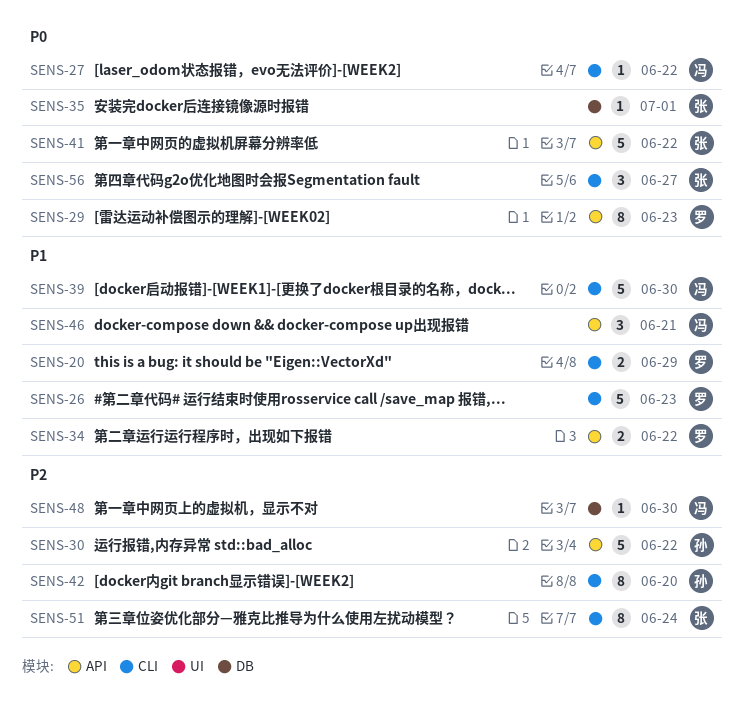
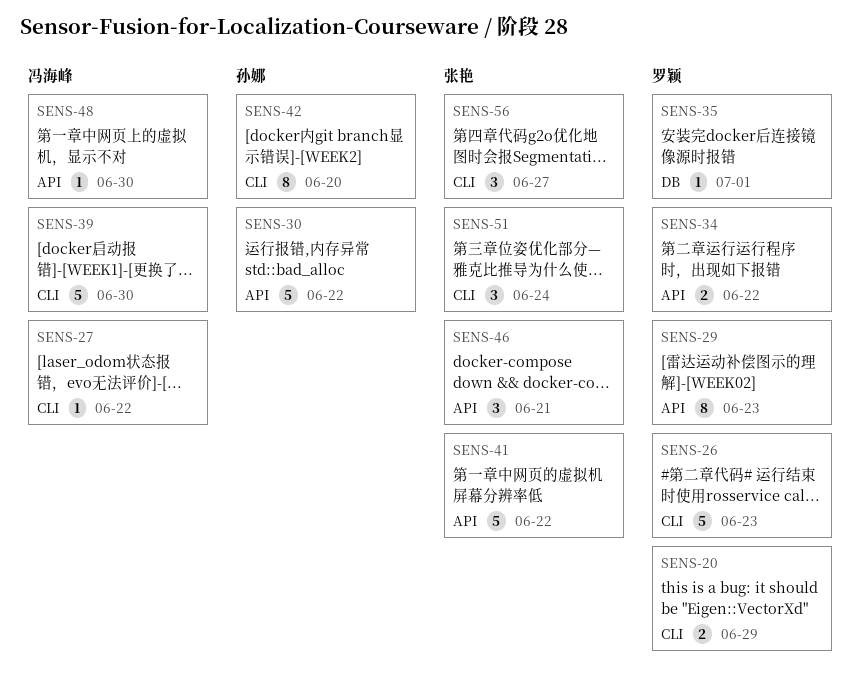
SENS-35, owner: 张艳 -> 罗颖
SENS-46, owner: 冯海峰 -> 张艳
SENS-48, label: DB -> API
SENS-51, estimate: 8 -> 3

